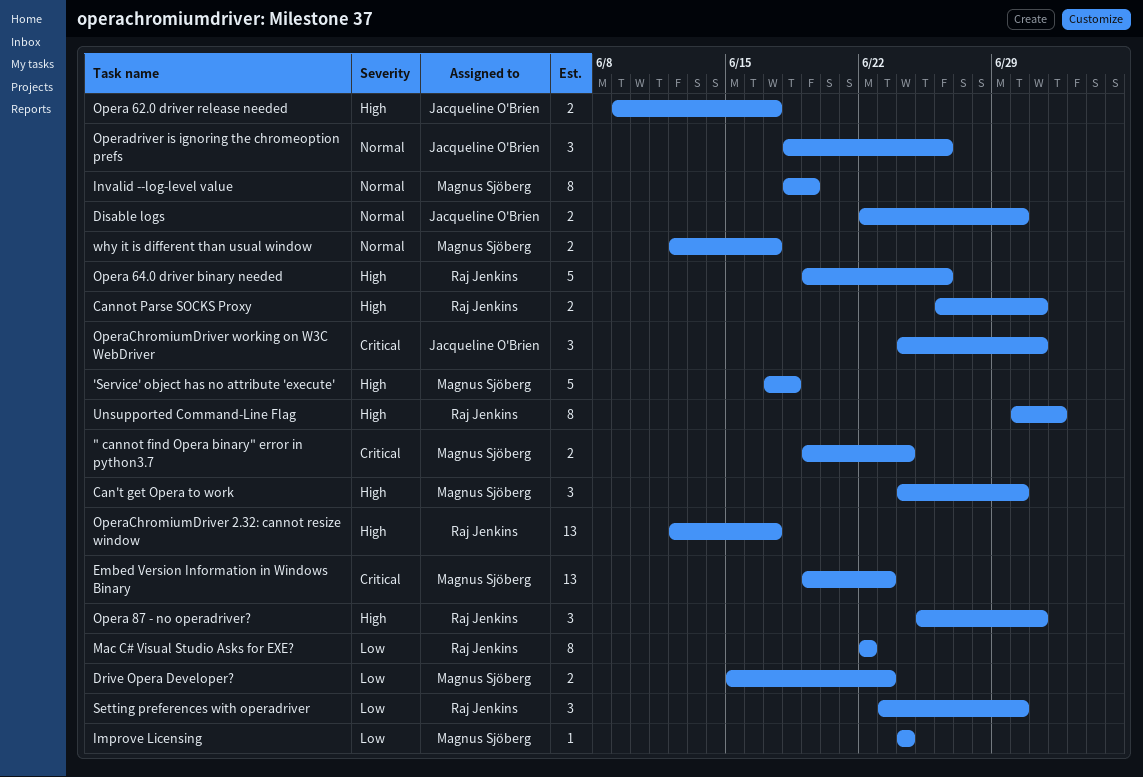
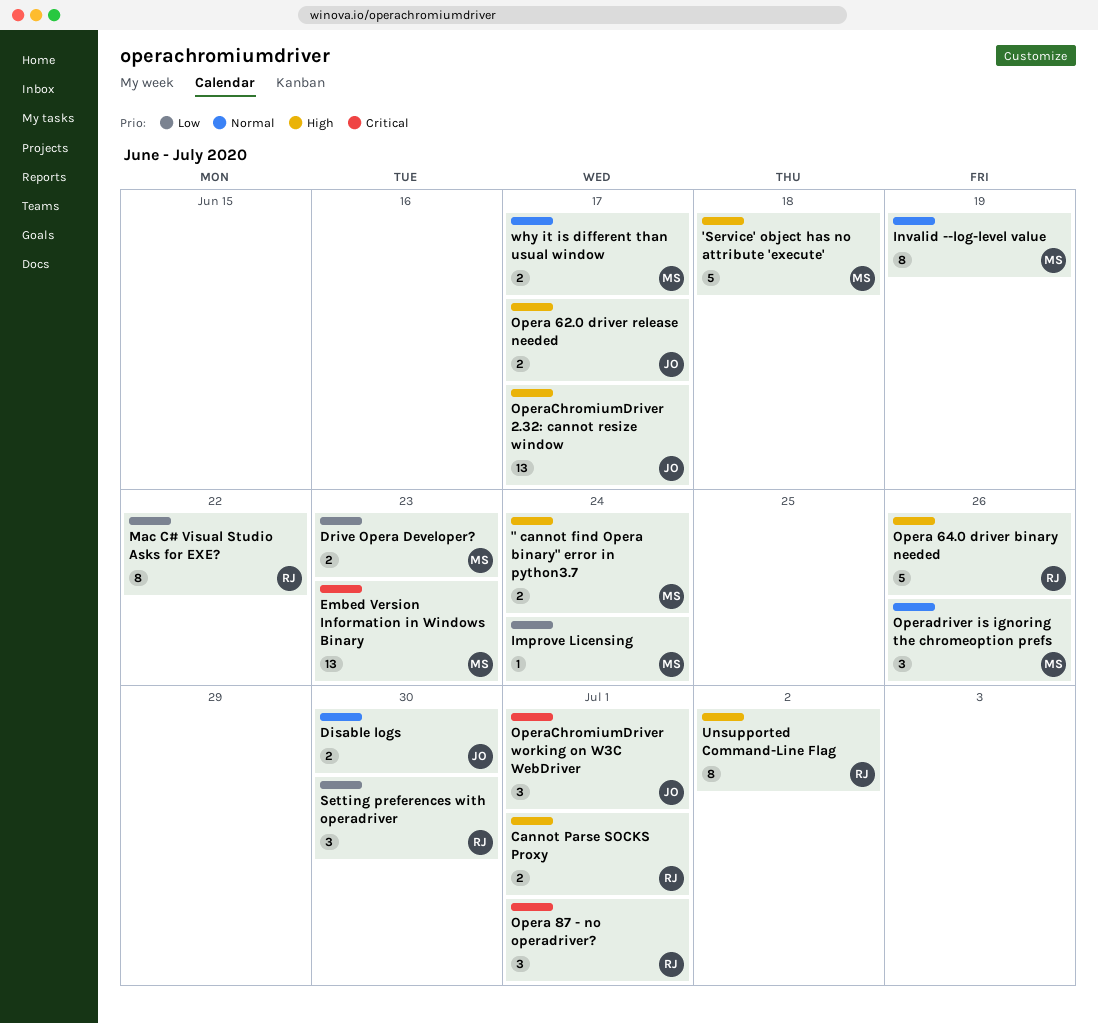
" cannot find Opera binary" error in python3.7, priority: Critical -> High
Can't get Opera to work: present -> none
Opera 87 - no operadriver?, priority: High -> Critical
OperaChromiumDriver 2.32: cannot resize window, owner: Raj Jenkins -> Jacqueline O'Brien
Operadriver is ignoring the chromeoption prefs, owner: Jacqueline O'Brien -> Magnus Sjöberg

